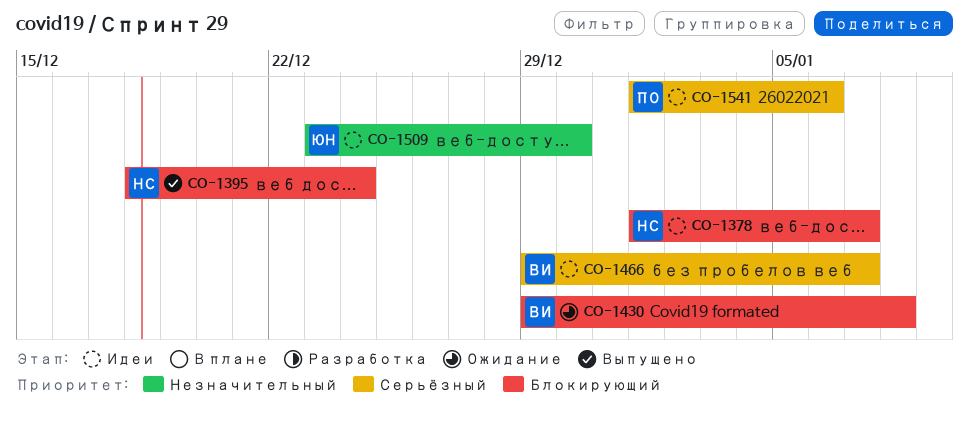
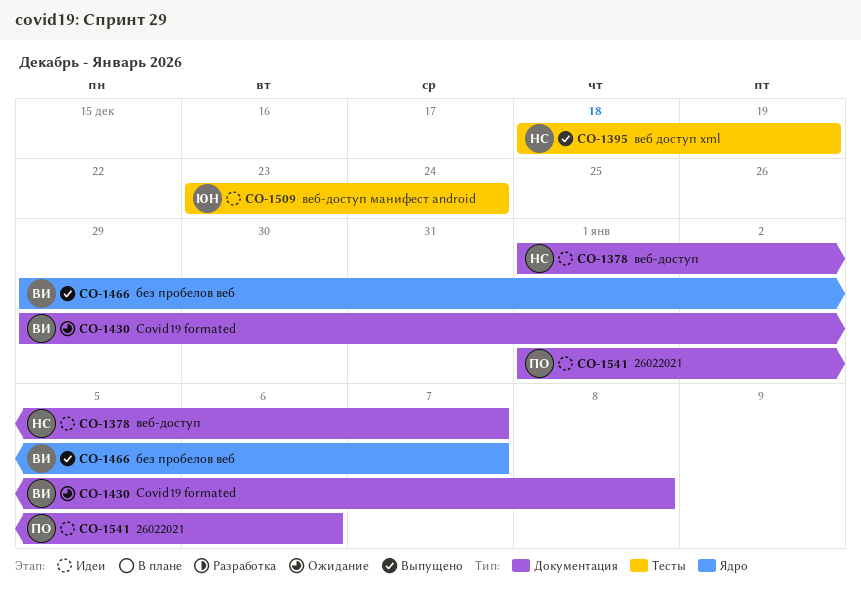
CO-1395, due: Dec 24 -> Dec 19
CO-1466, status: Идеи -> Выпущено
CO-1509, due: Dec 30 -> Dec 24

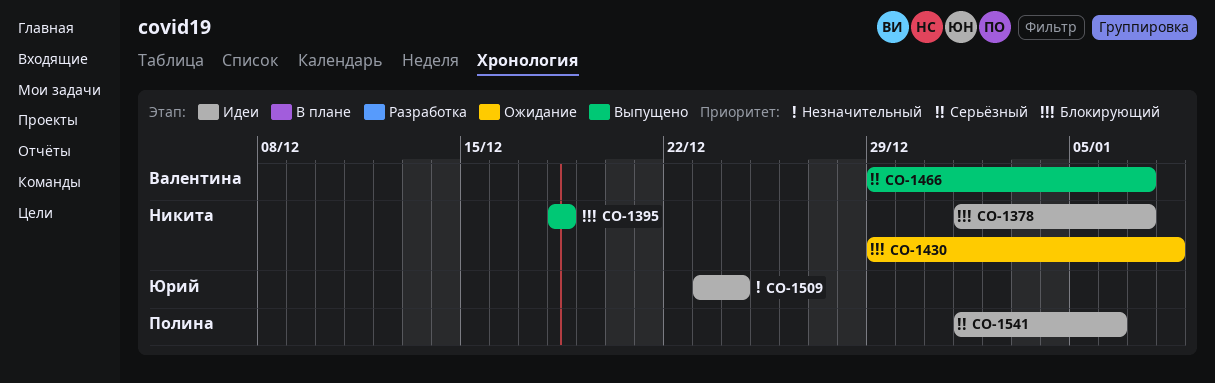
CO-1395, due: Dec 19 -> Dec 18
CO-1430, owner: Валентина -> Никита

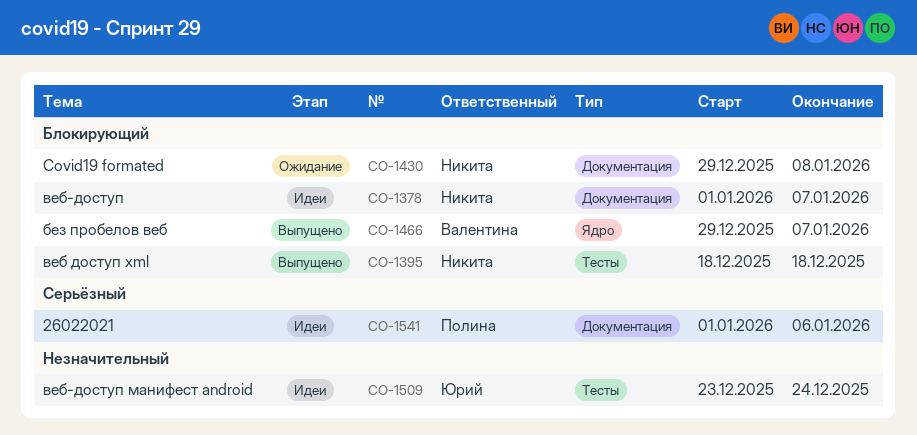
CO-1466, priority: Серьёзный -> Блокирующий

